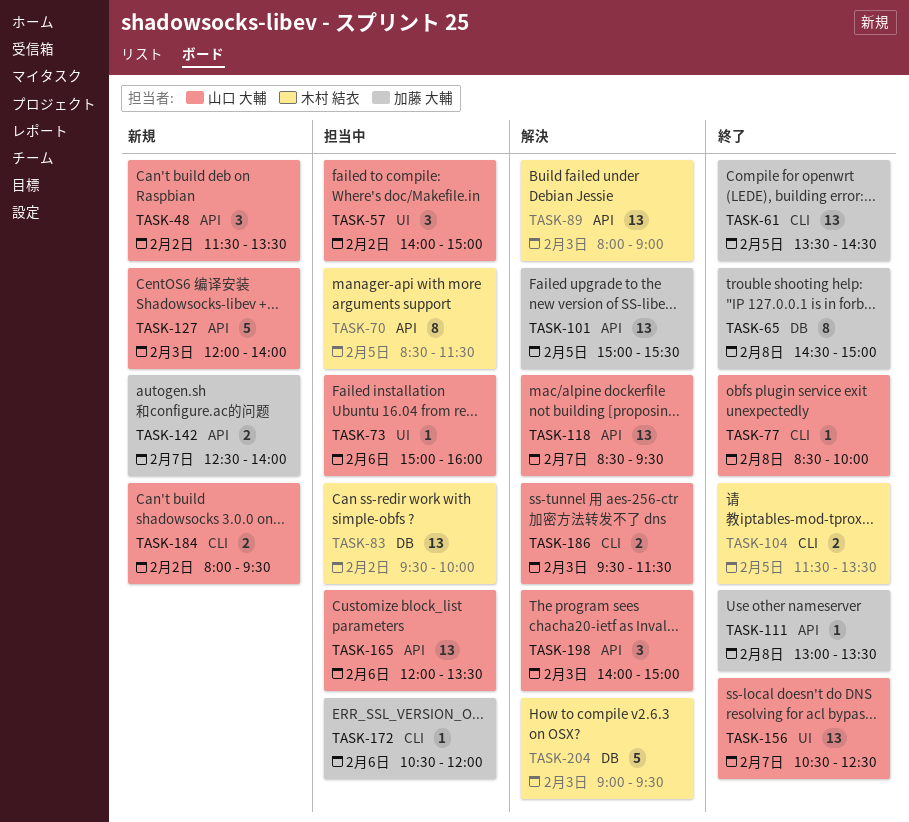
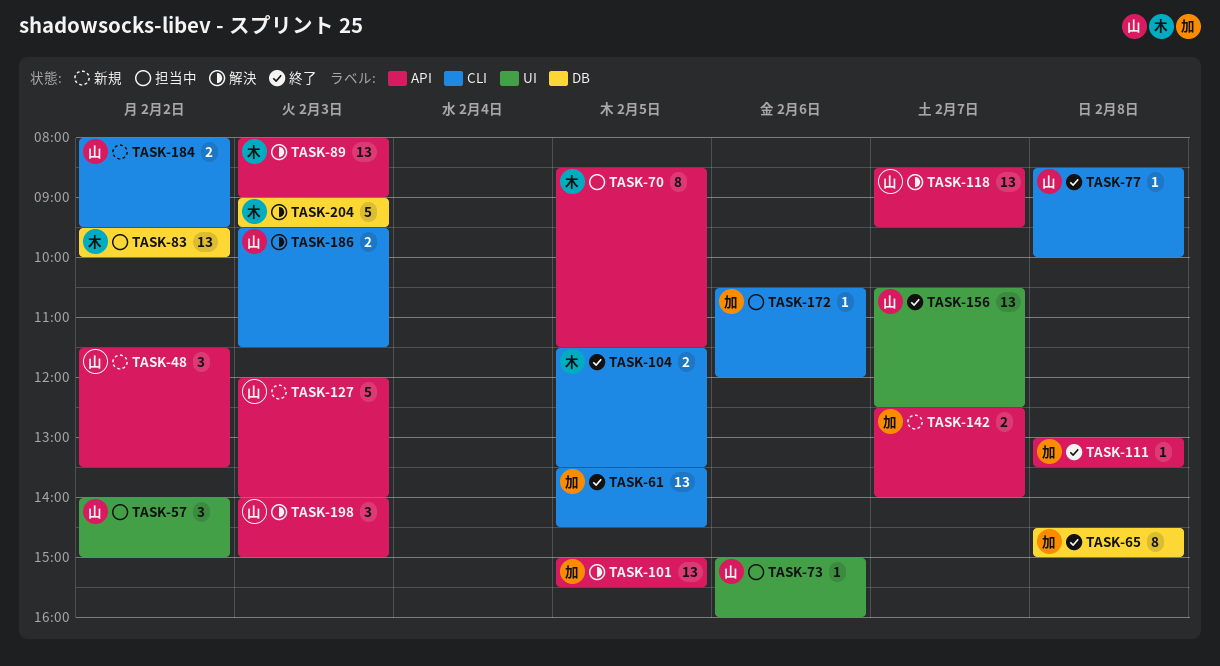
TASK-165: present -> none

